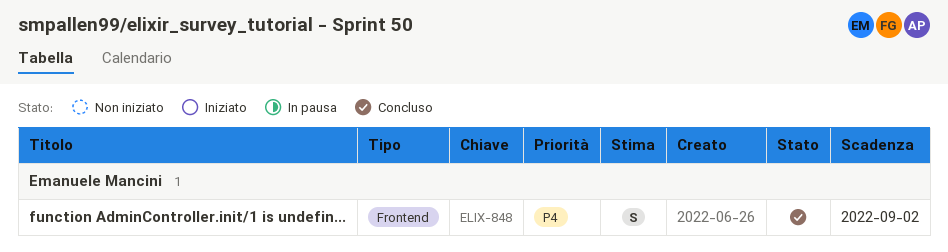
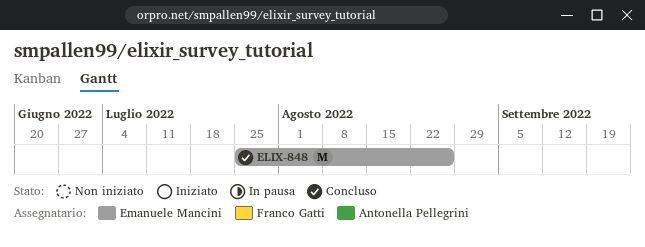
ELIX-848, estimate: S -> M
ELIX-848, due: Sep 2 -> Aug 26

